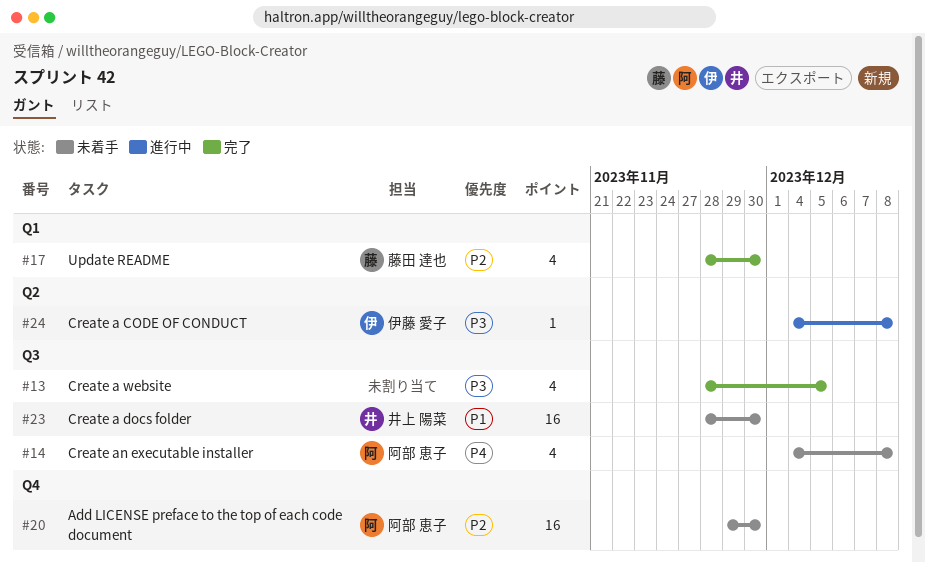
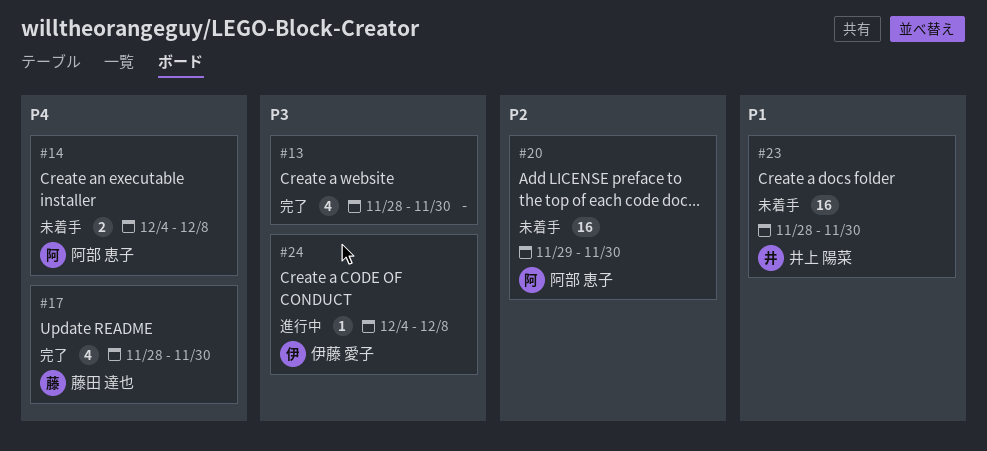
#13, due: Dec 5 -> Nov 30
#14, estimate: 4 -> 2
#17, priority: P2 -> P4

